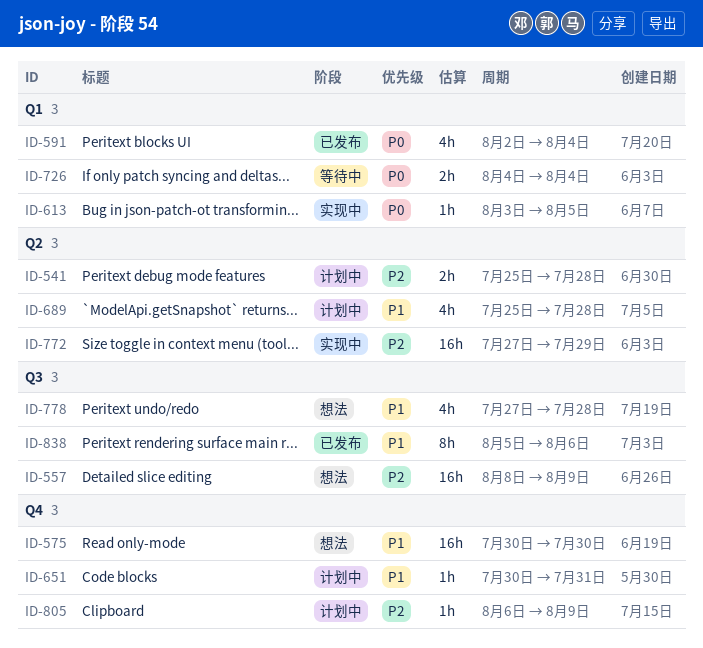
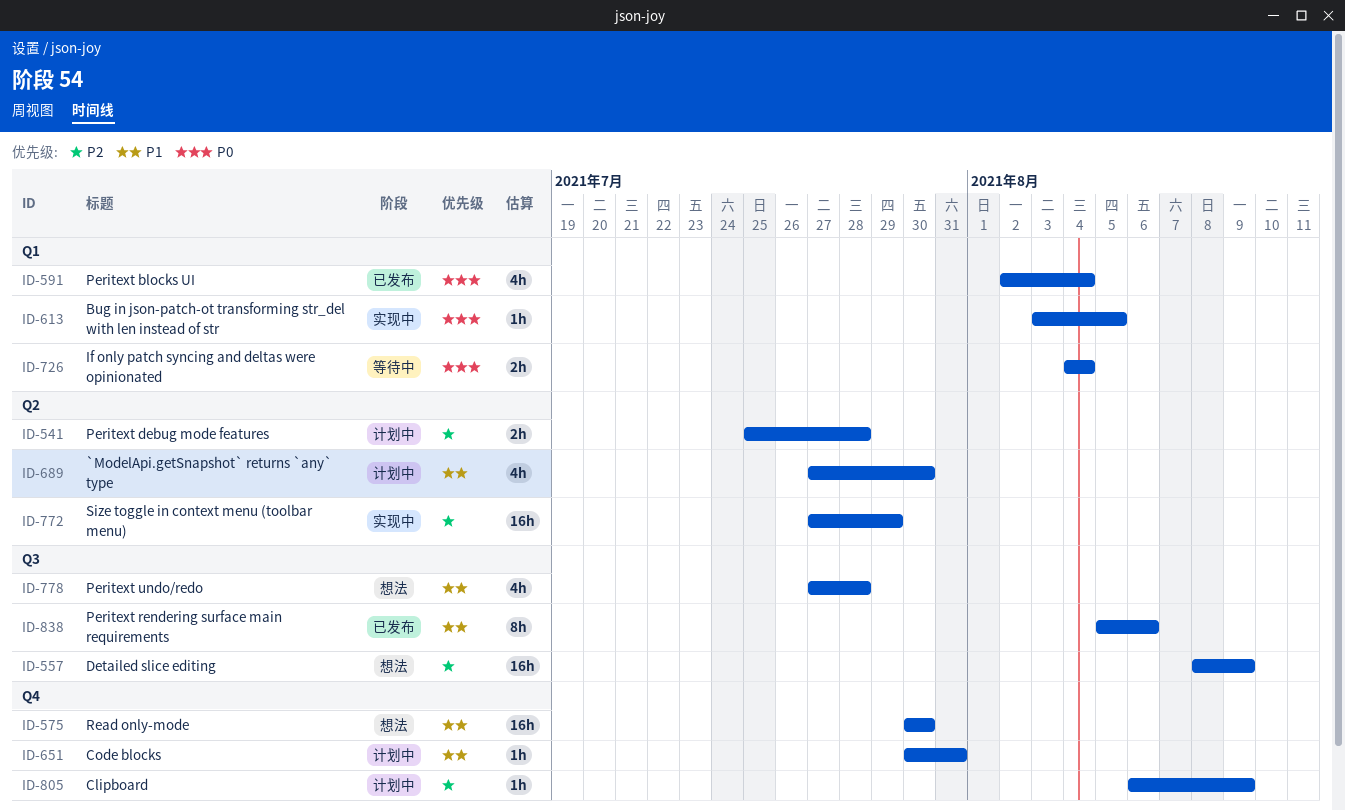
ID-689, start: Jul 25 -> Jul 27
ID-689, due: Jul 28 -> Jul 30

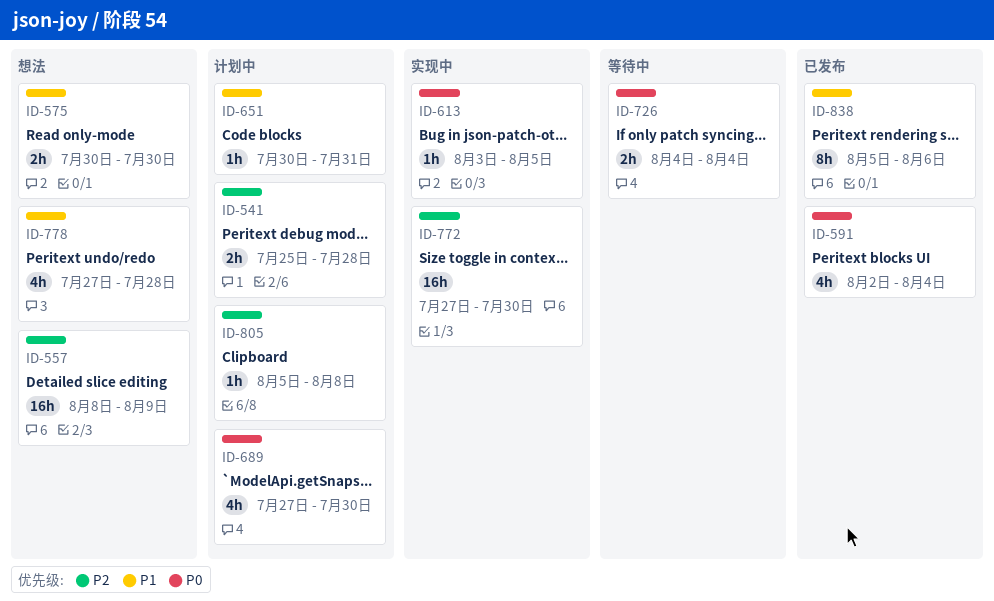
ID-575, estimate: 16h -> 2h
ID-689, priority: P1 -> P0
ID-772, due: Jul 29 -> Jul 30
ID-805, start: Aug 6 -> Aug 5
ID-805, due: Aug 9 -> Aug 8

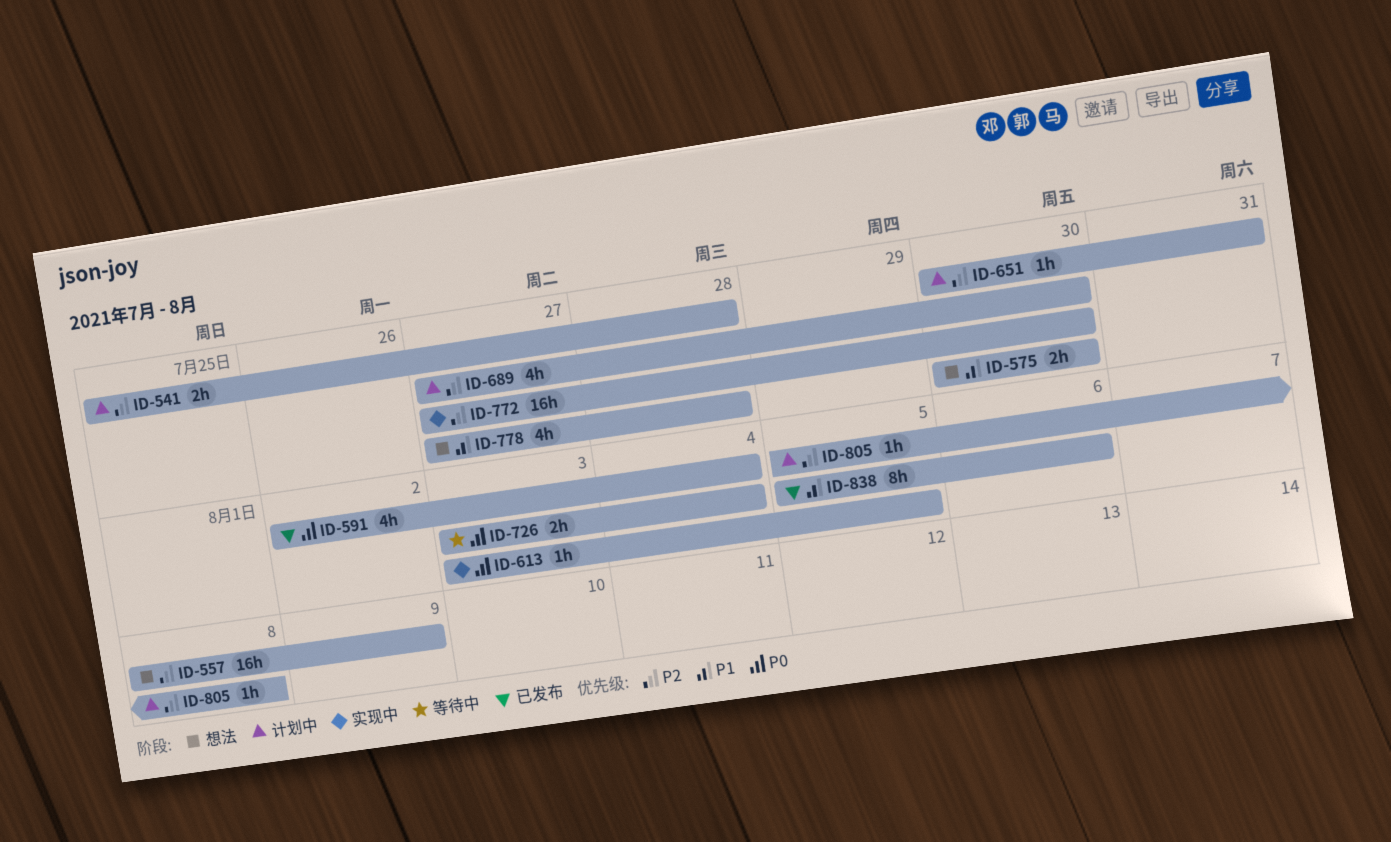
ID-651, priority: P1 -> P2
ID-689, priority: P0 -> P2
ID-726, start: Aug 4 -> Aug 3

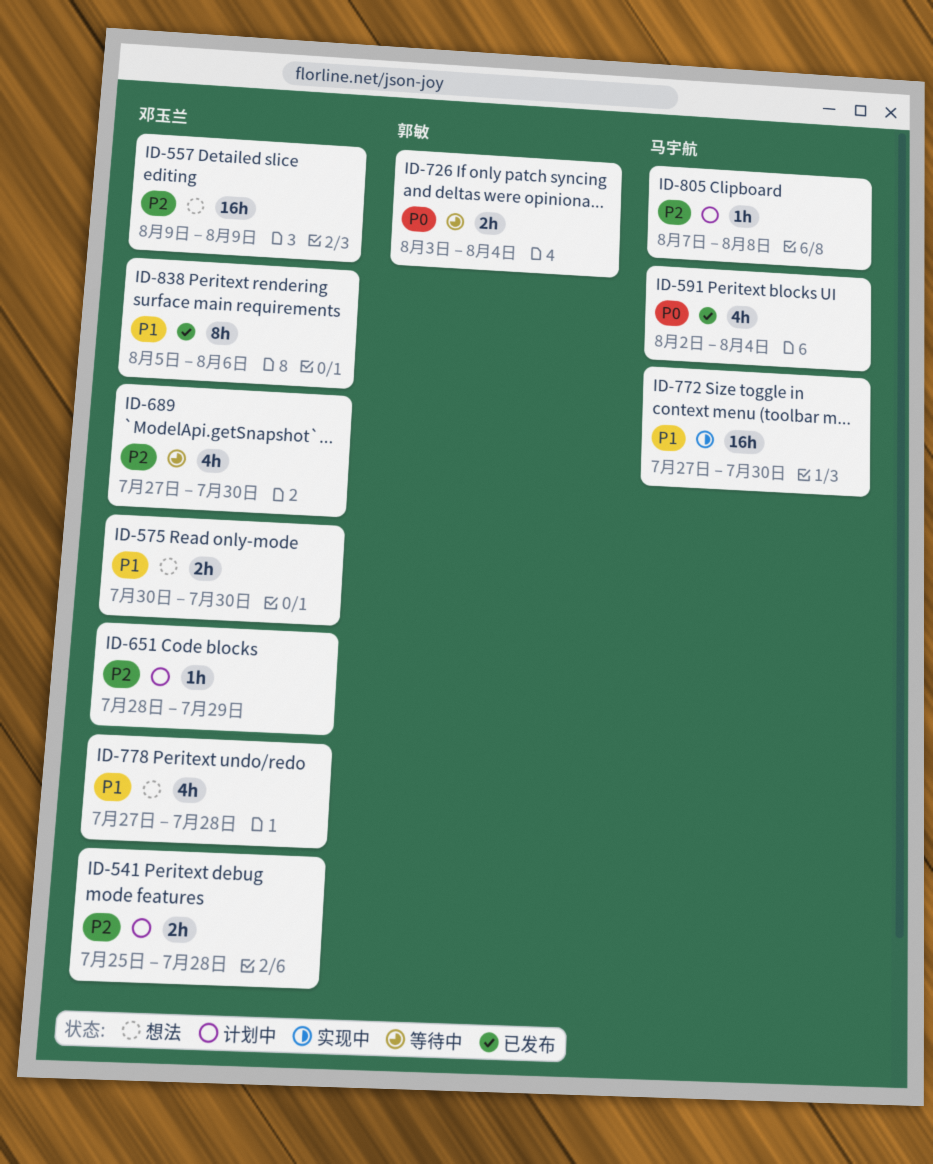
ID-557, start: Aug 8 -> Aug 9
ID-613: present -> none
ID-651, start: Jul 30 -> Jul 28
ID-651, due: Jul 31 -> Jul 29
ID-689, status: 计划中 -> 等待中
ID-772, priority: P2 -> P1
ID-805, start: Aug 5 -> Aug 7

